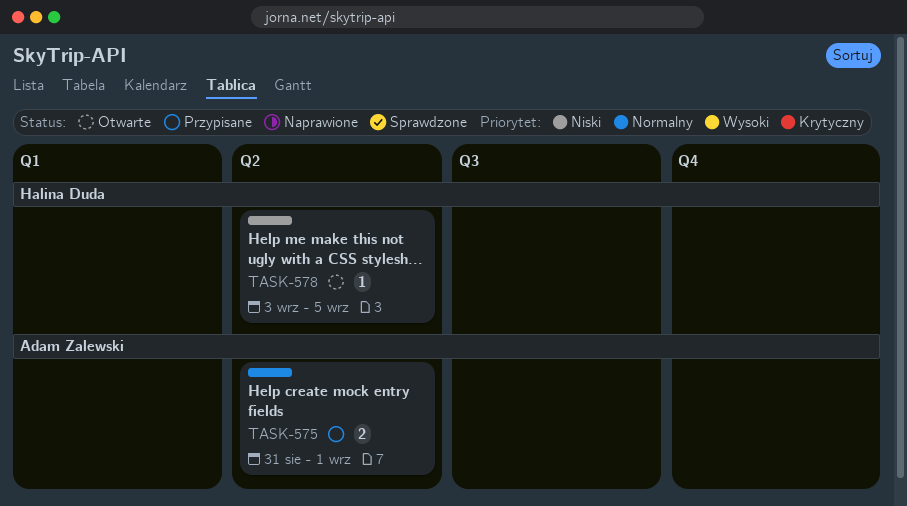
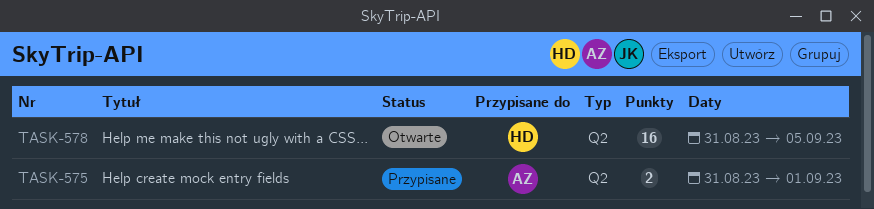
TASK-578, estimate: 1 -> 16
TASK-578, start: Sep 3 -> Aug 31

